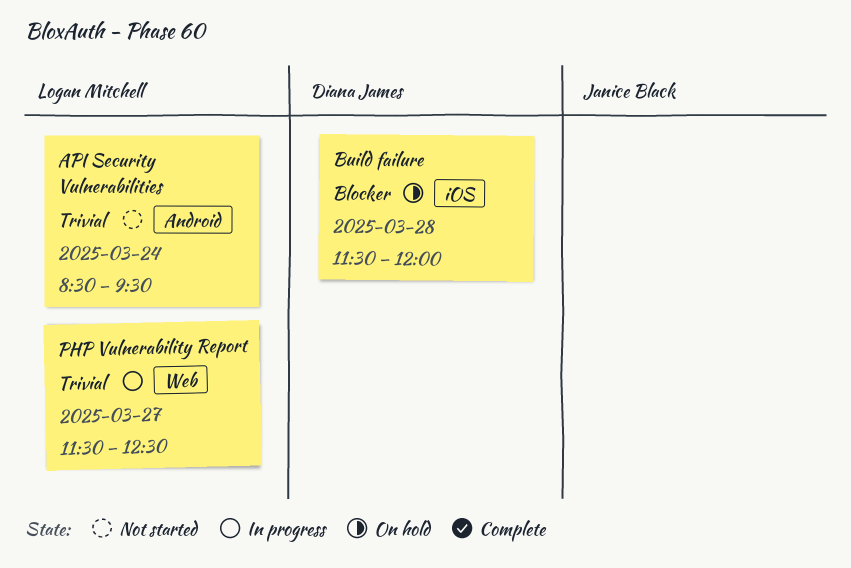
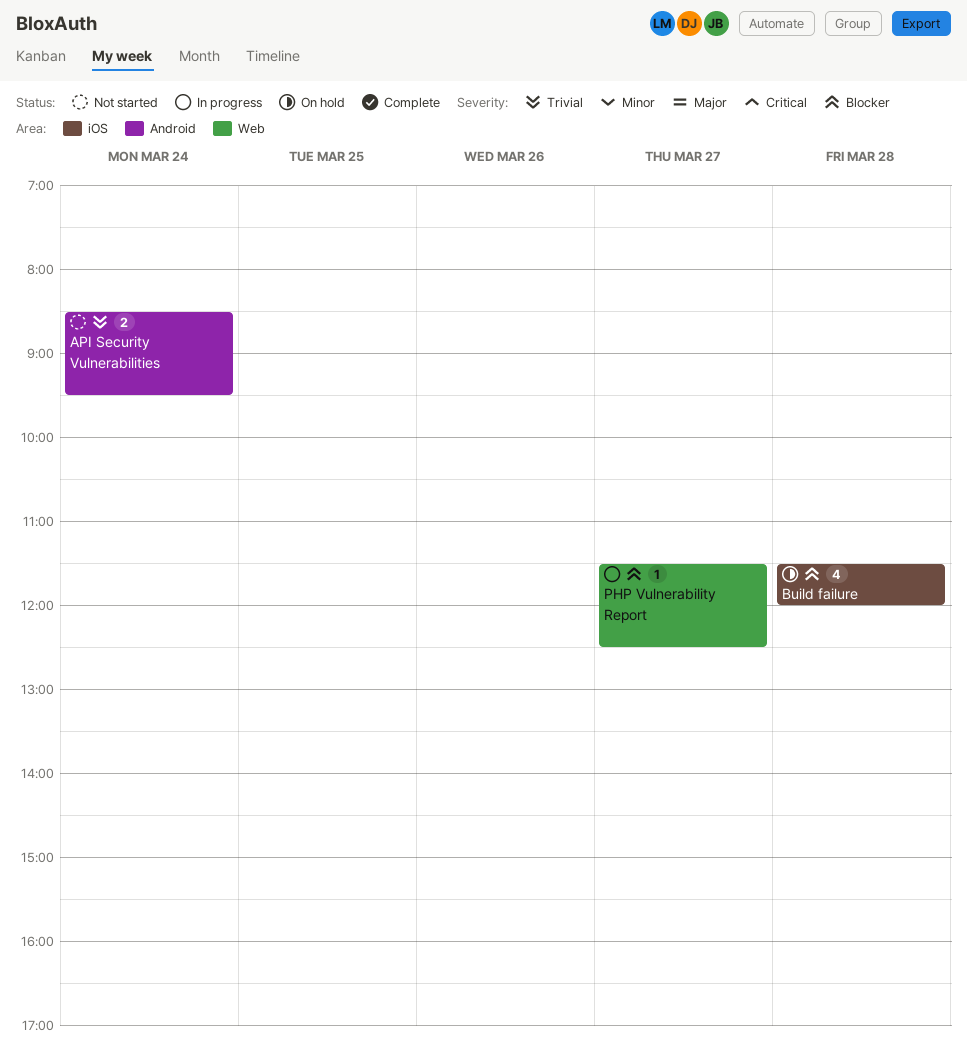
PHP Vulnerability Report, priority: Trivial -> Blocker

